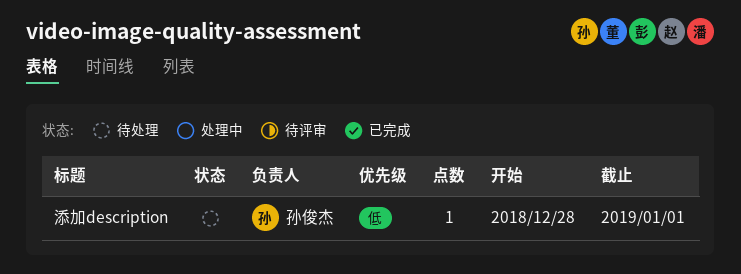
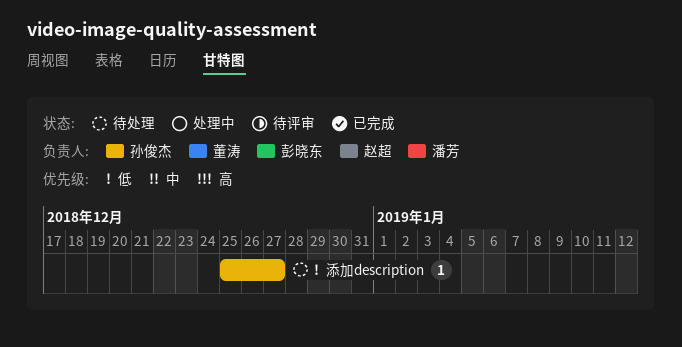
添加description, start: Dec 28 -> Dec 25
添加description, due: Jan 1 -> Dec 27

